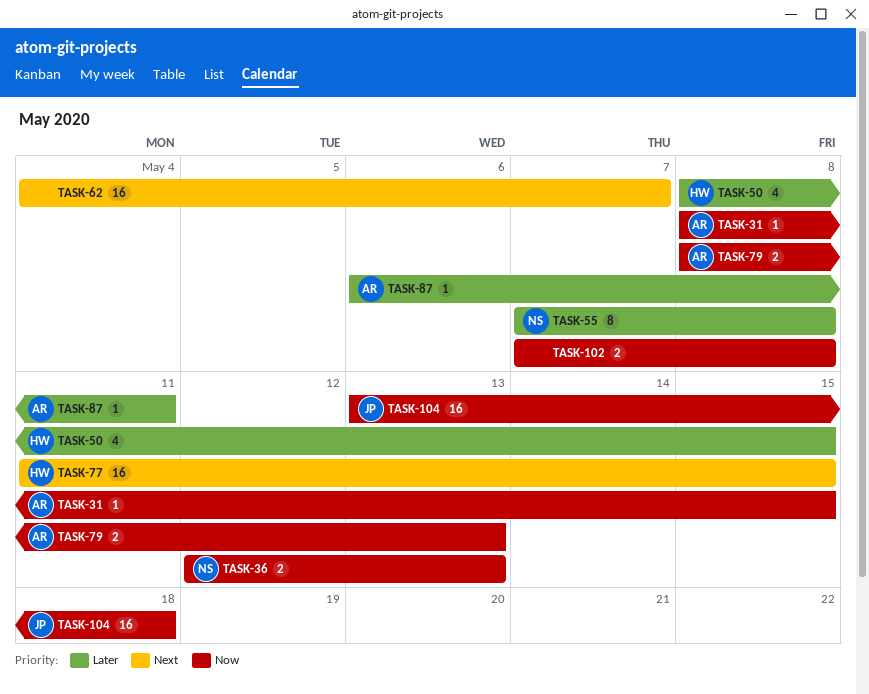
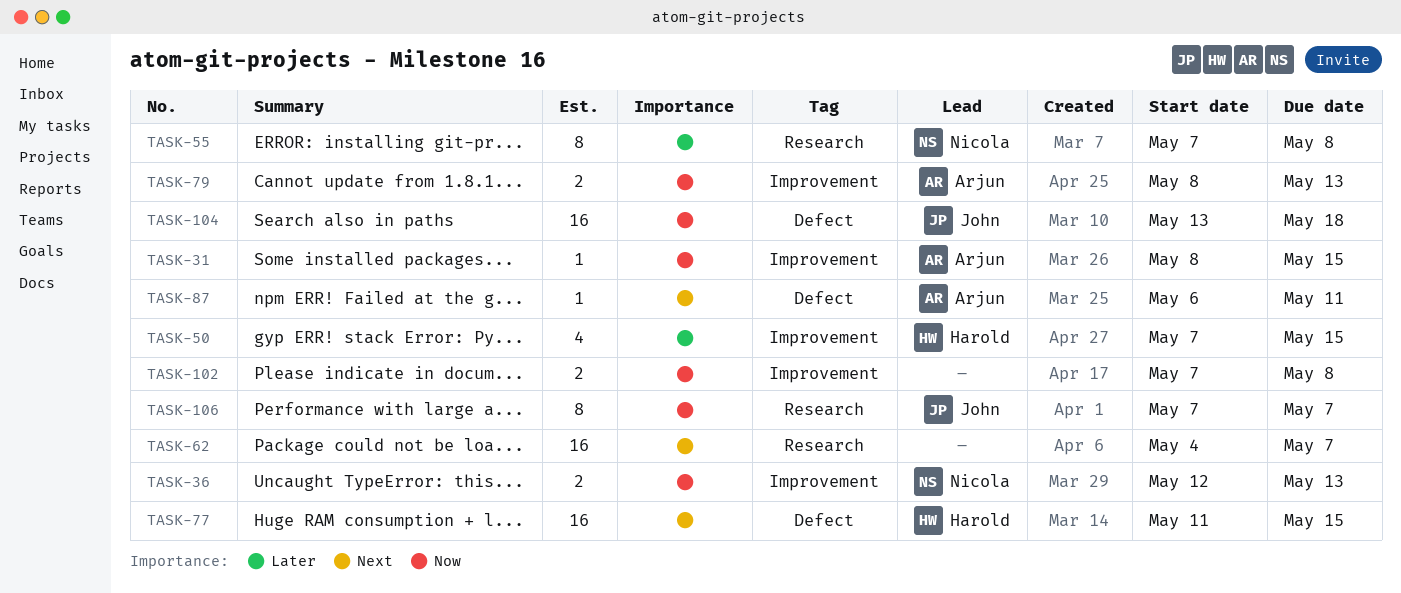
TASK-50, start: May 8 -> May 7
TASK-87, priority: Later -> Next
TASK-106: none -> present

